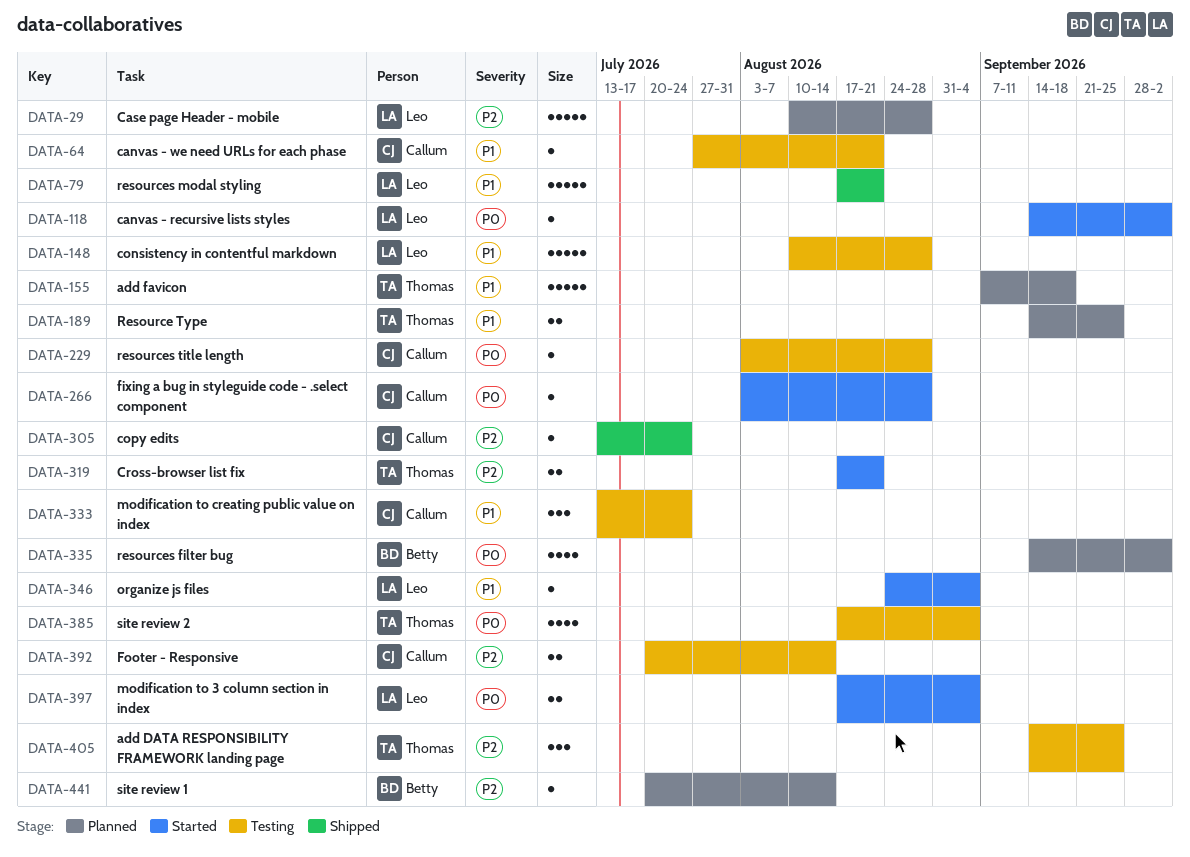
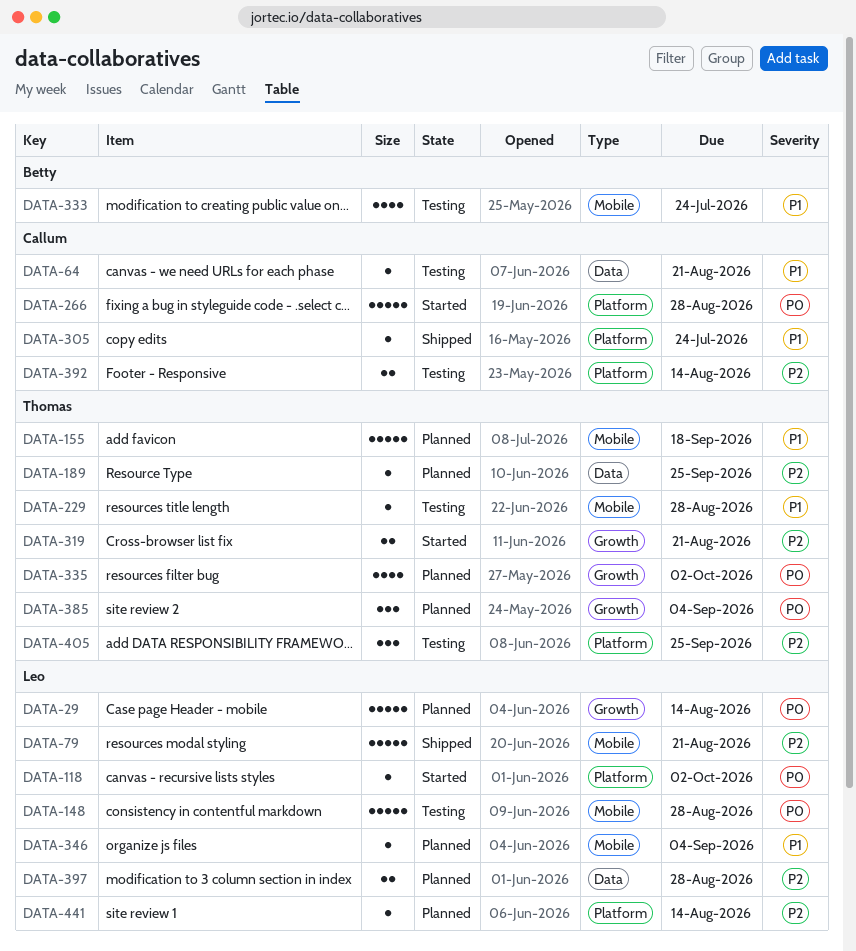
DATA-29, priority: P2 -> P0
DATA-29, due: Aug 28 -> Aug 14
DATA-79, priority: P1 -> P2
DATA-148, priority: P1 -> P0
DATA-189, priority: P1 -> P2
DATA-189, estimate: 2 -> 1
DATA-229, owner: Callum -> Thomas
DATA-229, priority: P0 -> P1
DATA-266, estimate: 1 -> 5
DATA-305, priority: P2 -> P1
DATA-333, owner: Callum -> Betty
DATA-333, estimate: 3 -> 4
DATA-335, owner: Betty -> Thomas
DATA-346, status: Started -> Planned
DATA-385, status: Testing -> Planned
DATA-385, estimate: 4 -> 3
DATA-397, status: Started -> Planned
DATA-397, priority: P0 -> P2
DATA-397, due: Sep 4 -> Aug 28
DATA-441, owner: Betty -> Leo

